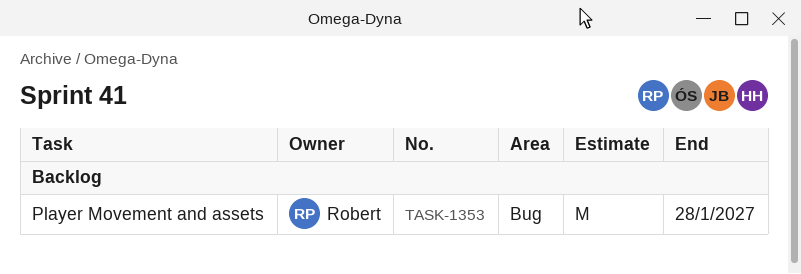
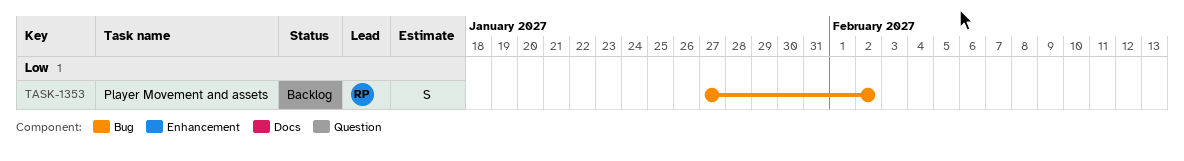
TASK-1353, estimate: M -> S
TASK-1353, due: Jan 28 -> Feb 2

